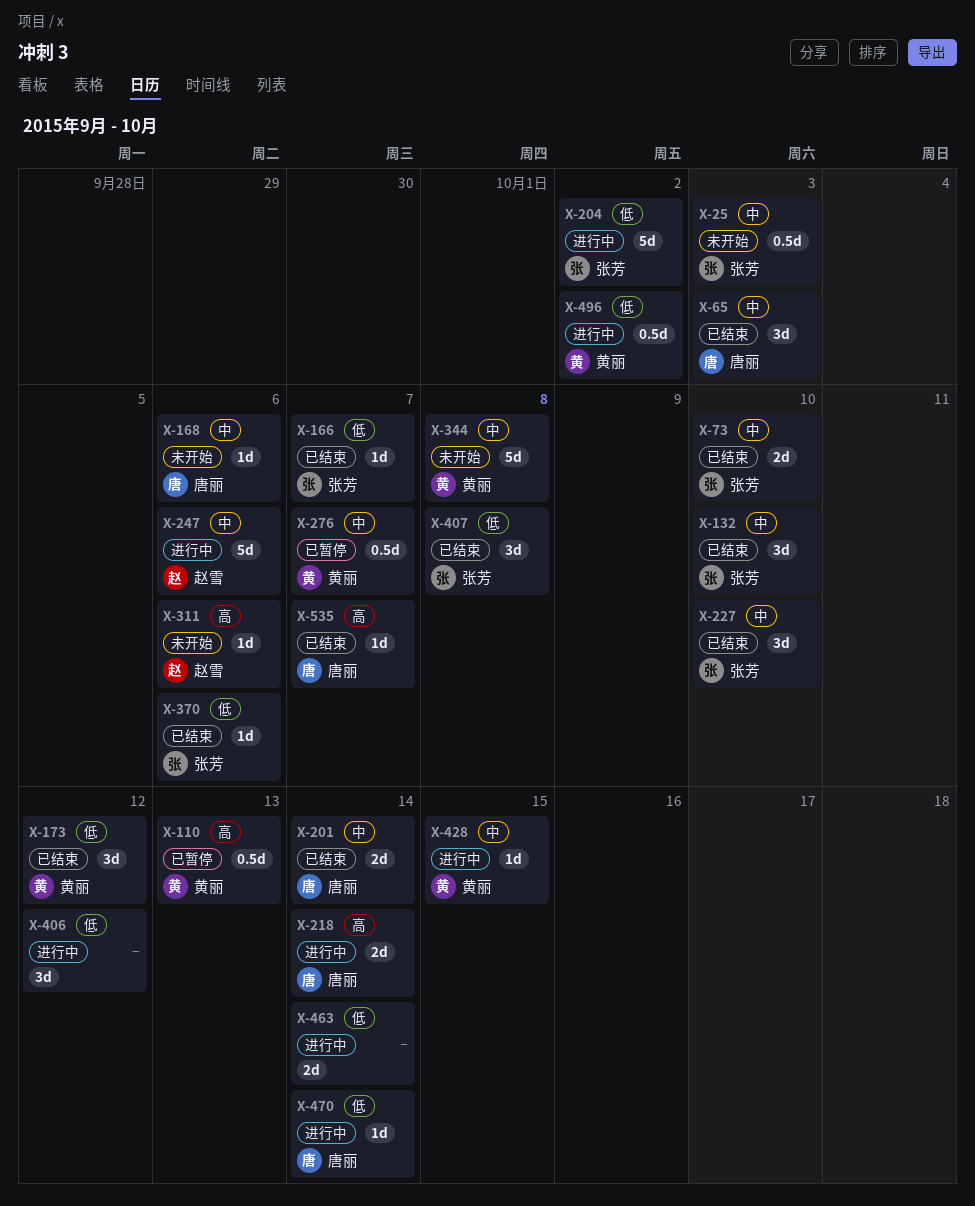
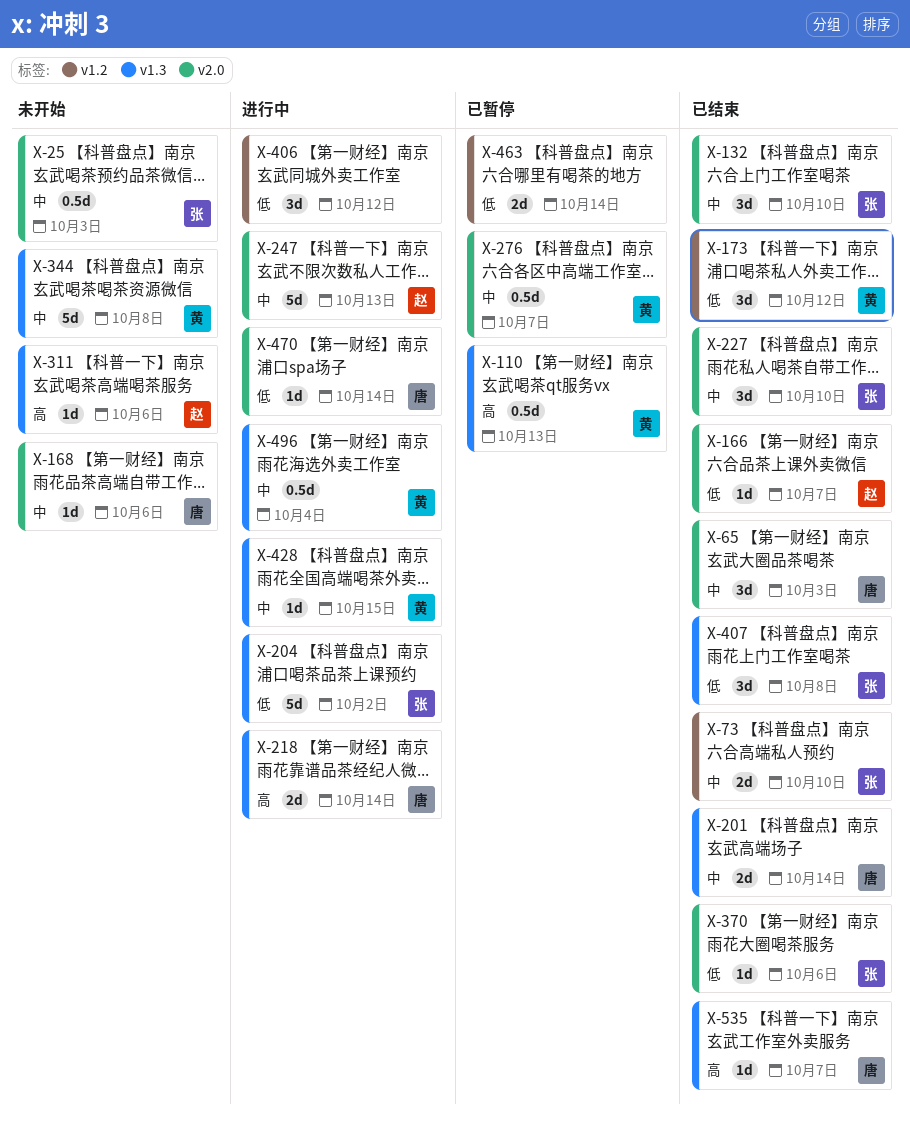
X-166, owner: 张芳 -> 赵雪
X-247, due: Oct 6 -> Oct 13
X-463, status: 进行中 -> 已暂停
X-496, priority: 低 -> 中
X-496, due: Oct 2 -> Oct 4

